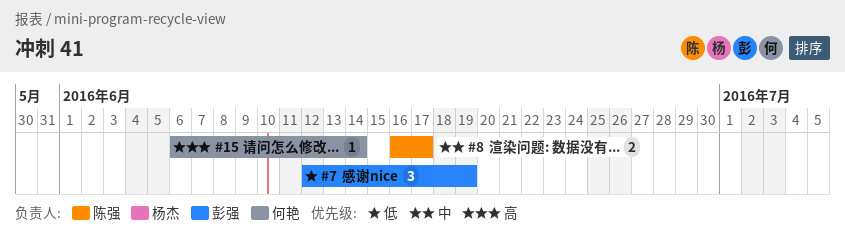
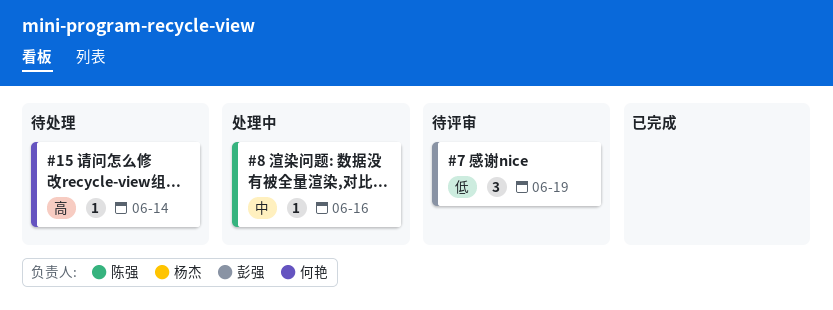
#8, estimate: 2 -> 1
#8, due: Jun 17 -> Jun 16

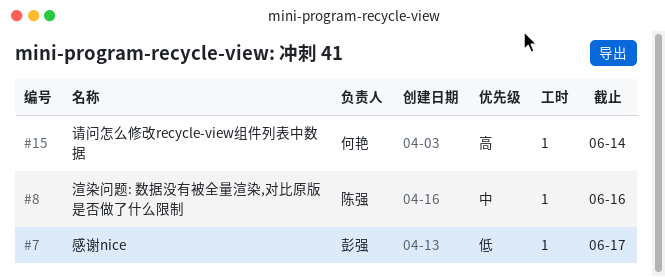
#7, estimate: 3 -> 1
#7, due: Jun 19 -> Jun 17

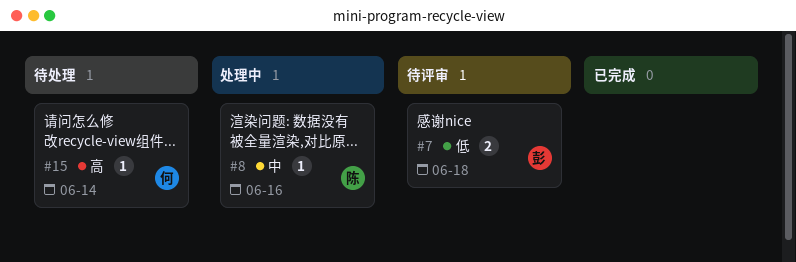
#7, estimate: 1 -> 2
#7, due: Jun 17 -> Jun 18

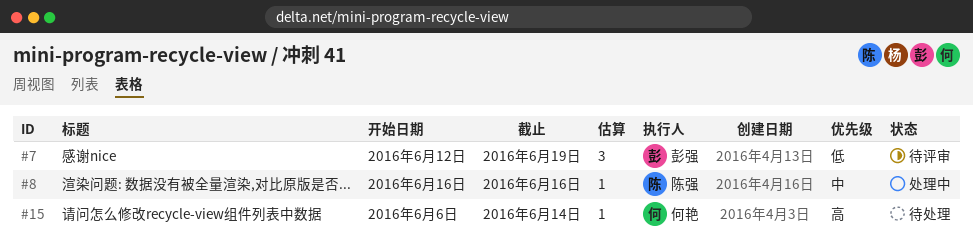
#7, estimate: 2 -> 3
#7, due: Jun 18 -> Jun 19

